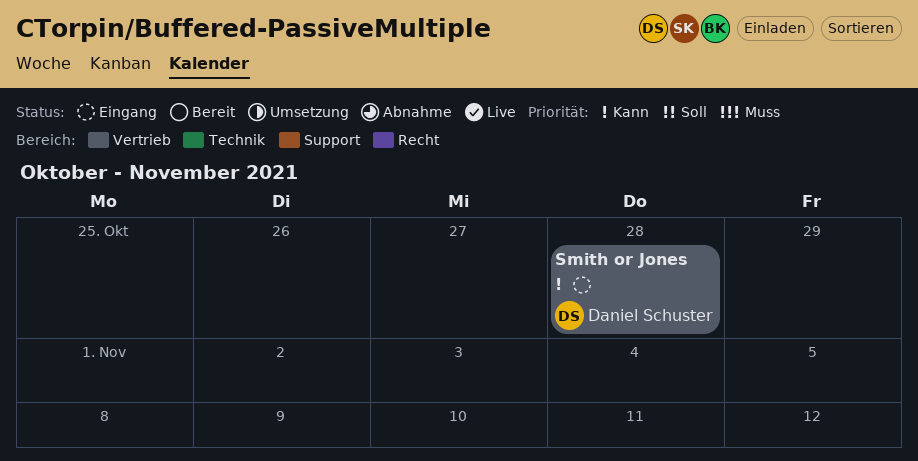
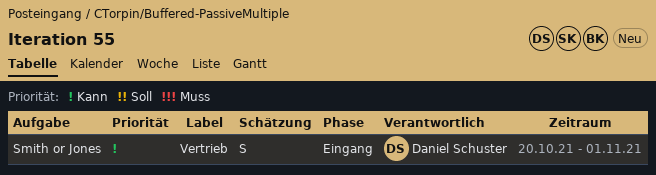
Smith or Jones, due: Oct 28 -> Nov 1

